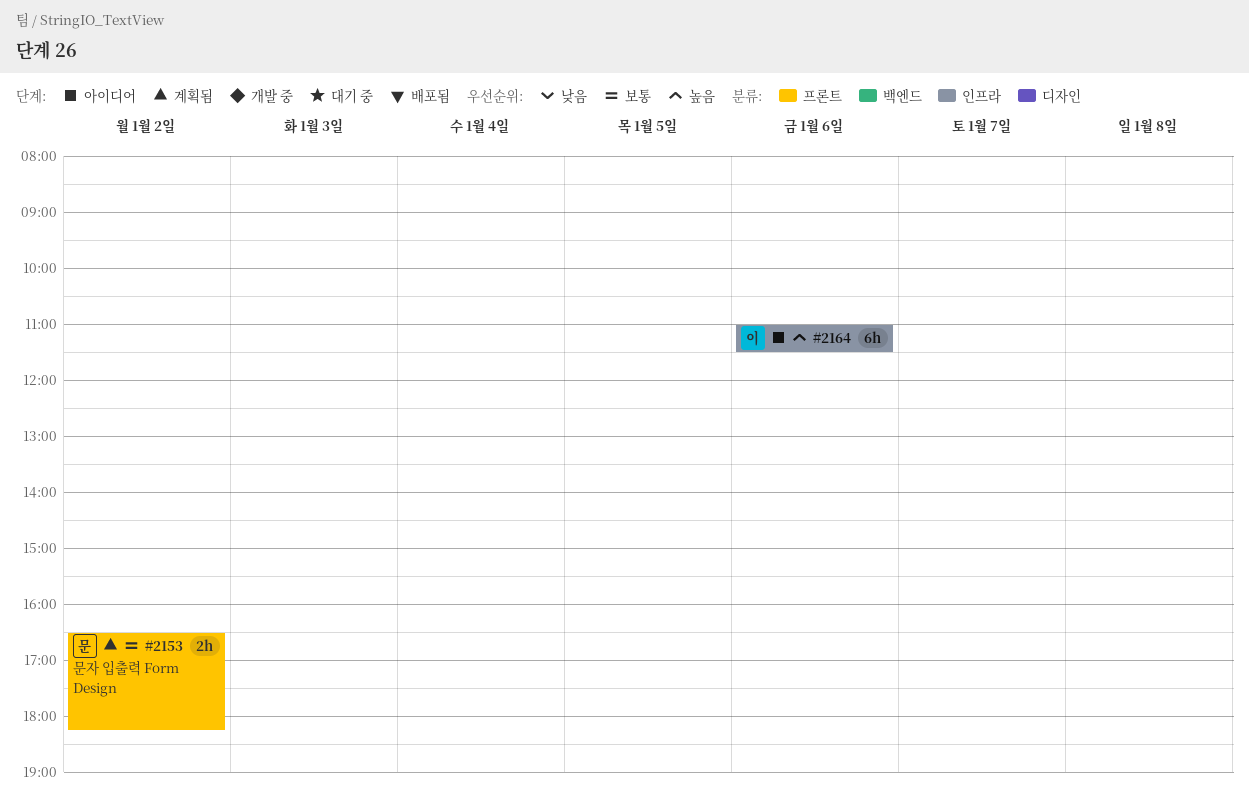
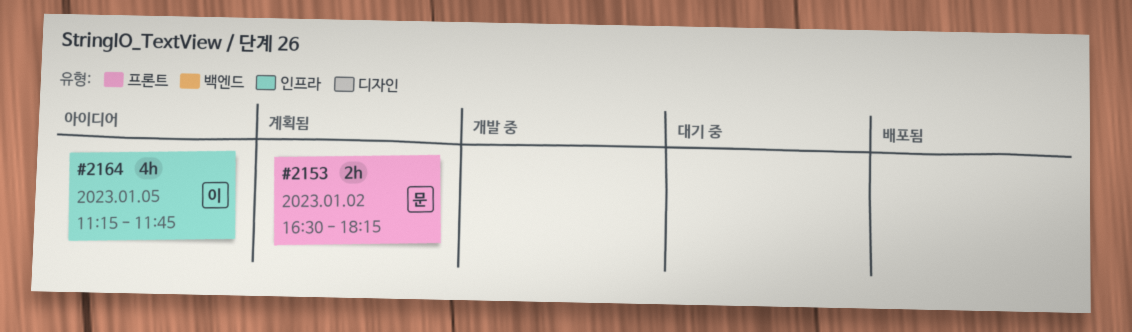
#2164, estimate: 6h -> 4h
#2164, day: Jan 6 -> Jan 5
#2164, begins: 11:00 -> 11:15
#2164, ends: 11:30 -> 11:45

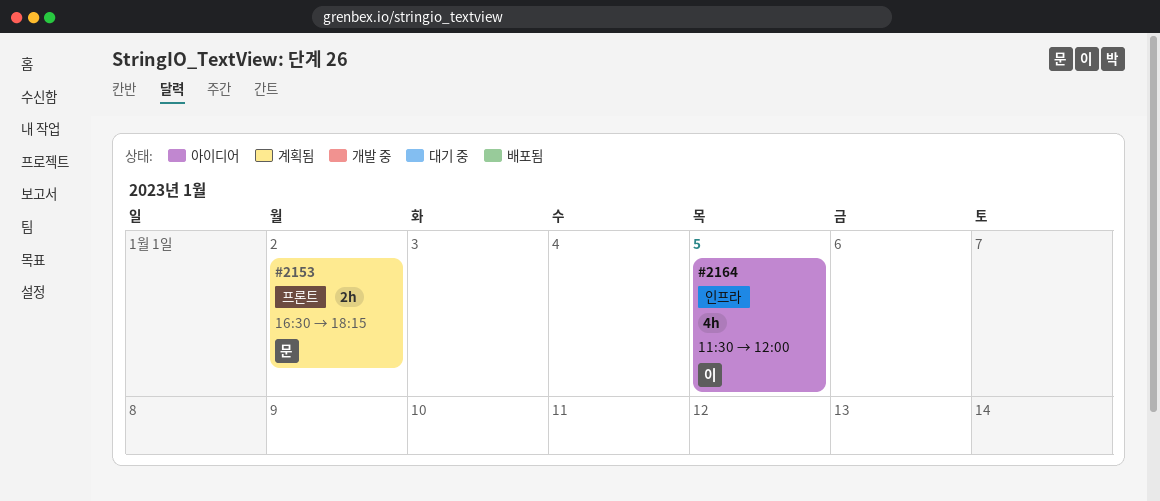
#2164, begins: 11:15 -> 11:30
#2164, ends: 11:45 -> 12:00

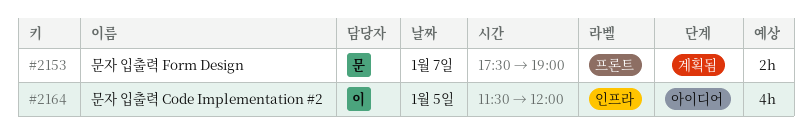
#2153, day: Jan 2 -> Jan 7
#2153, begins: 16:30 -> 17:30
#2153, ends: 18:15 -> 19:00

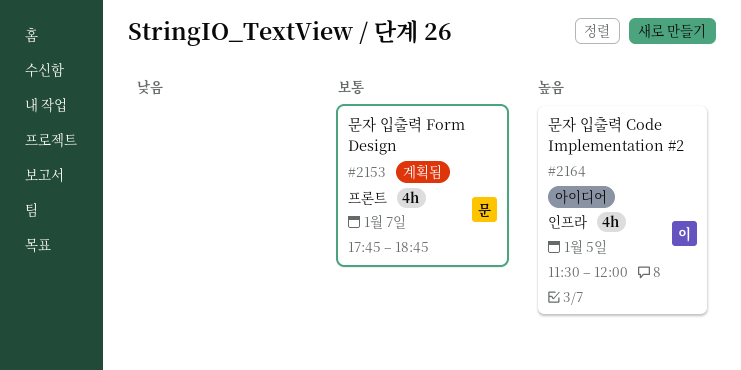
#2153, estimate: 2h -> 4h
#2153, begins: 17:30 -> 17:45
#2153, ends: 19:00 -> 18:45

